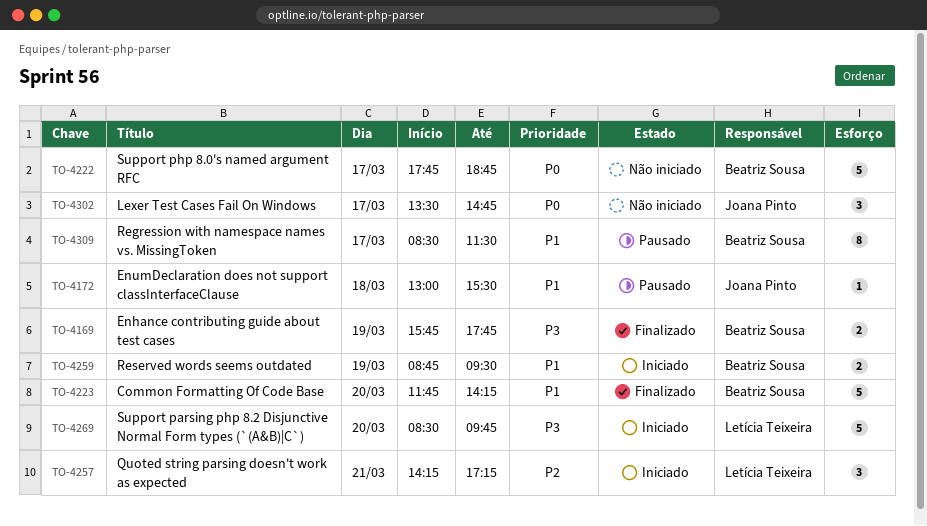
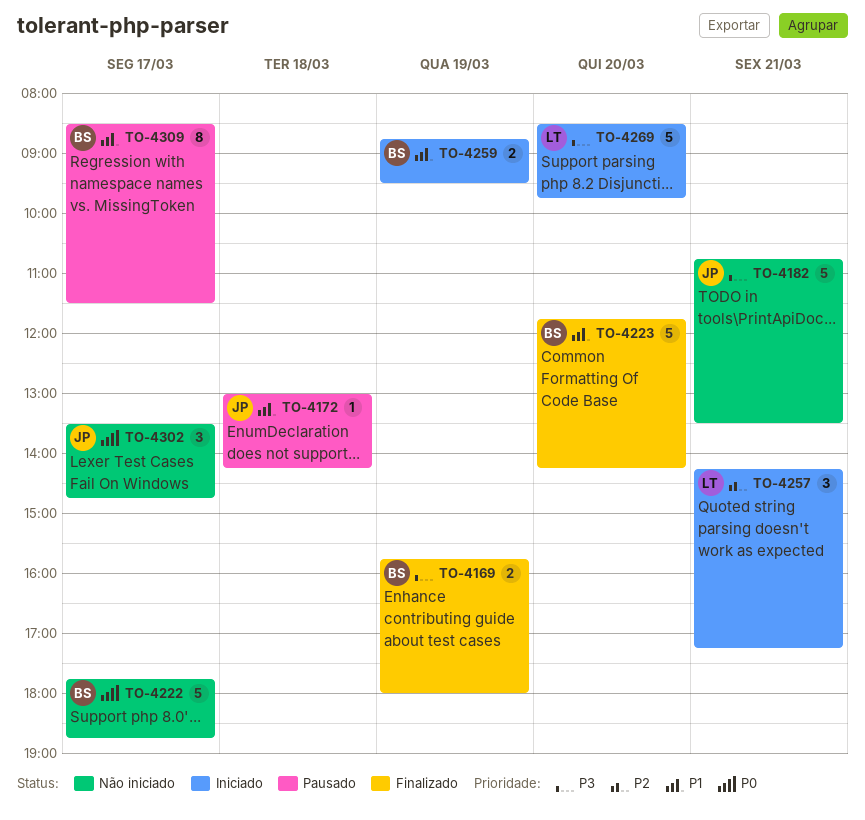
TO-4169, ends: 17:45 -> 18:00
TO-4172, ends: 15:30 -> 14:15
TO-4182: none -> present

